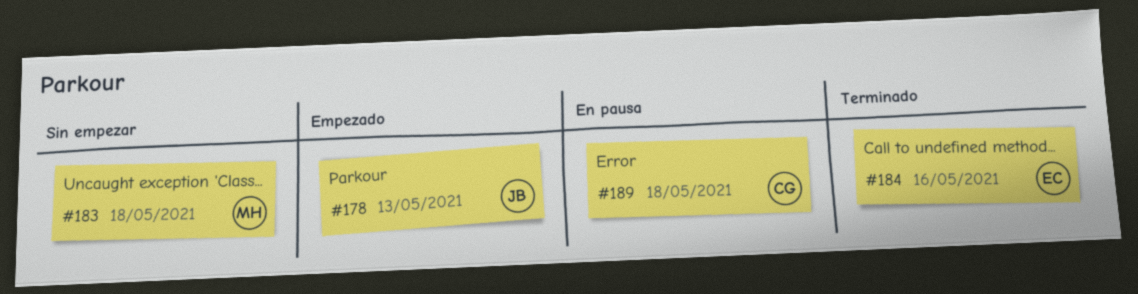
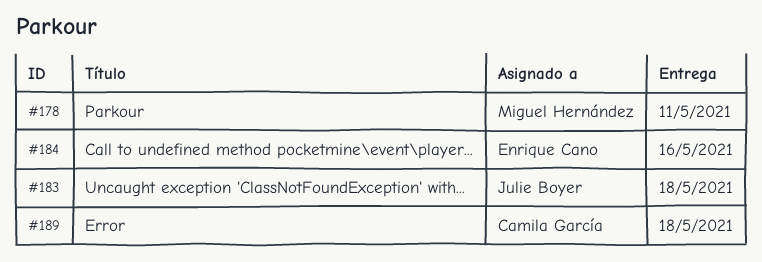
#178, owner: Julie Boyer -> Miguel Hernández
#178, due: May 13 -> May 11
#183, owner: Miguel Hernández -> Julie Boyer

